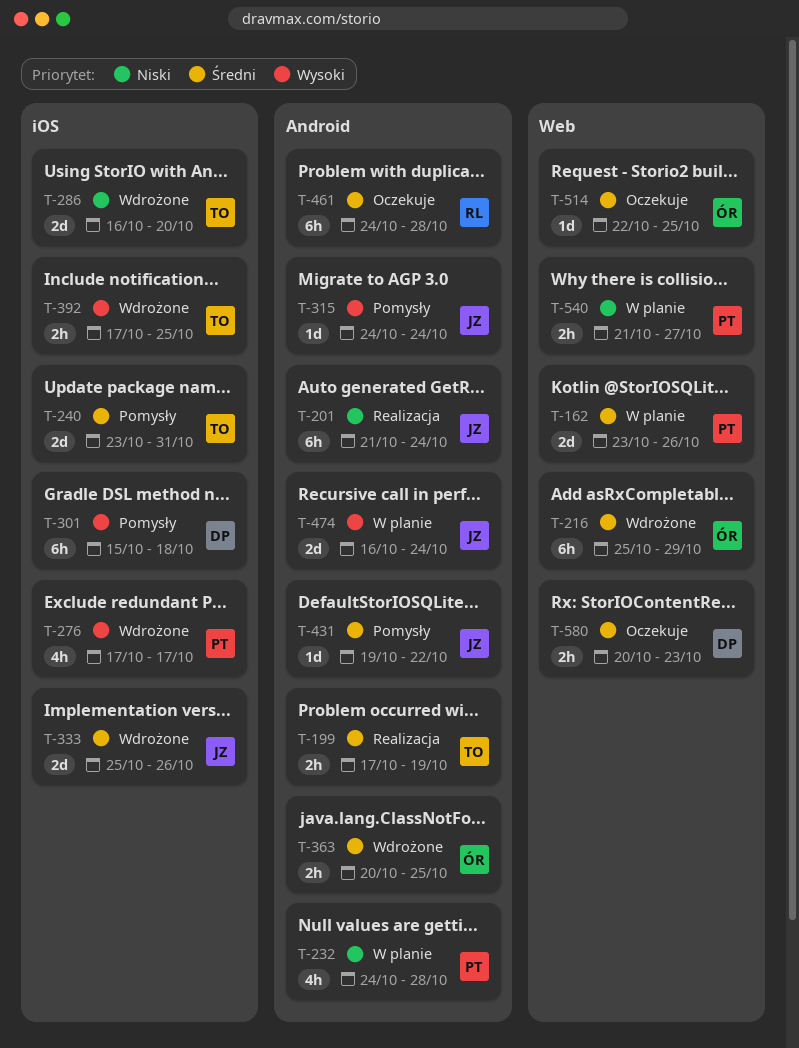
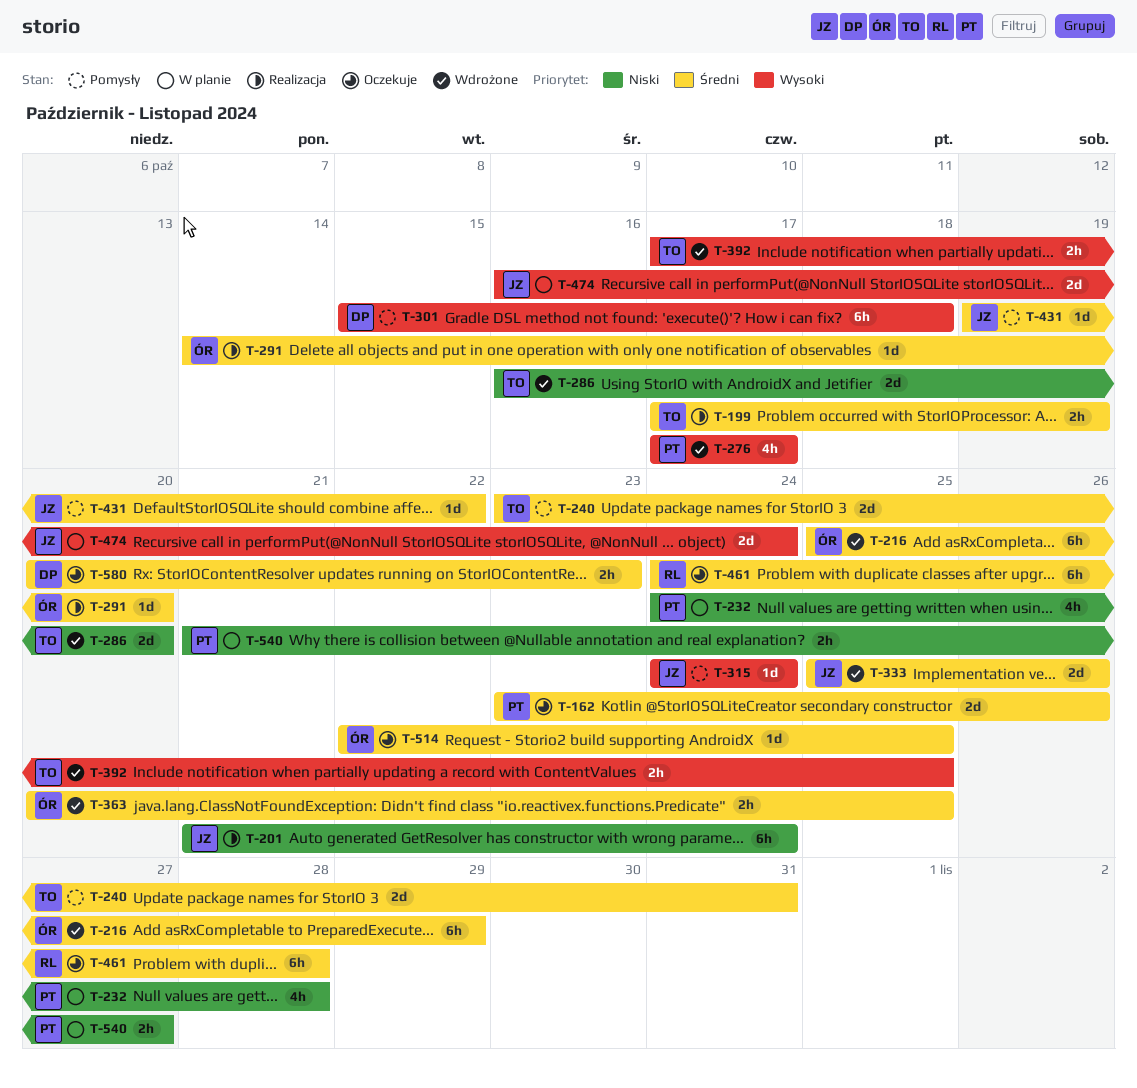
T-162, status: W planie -> Oczekuje
T-291: none -> present

